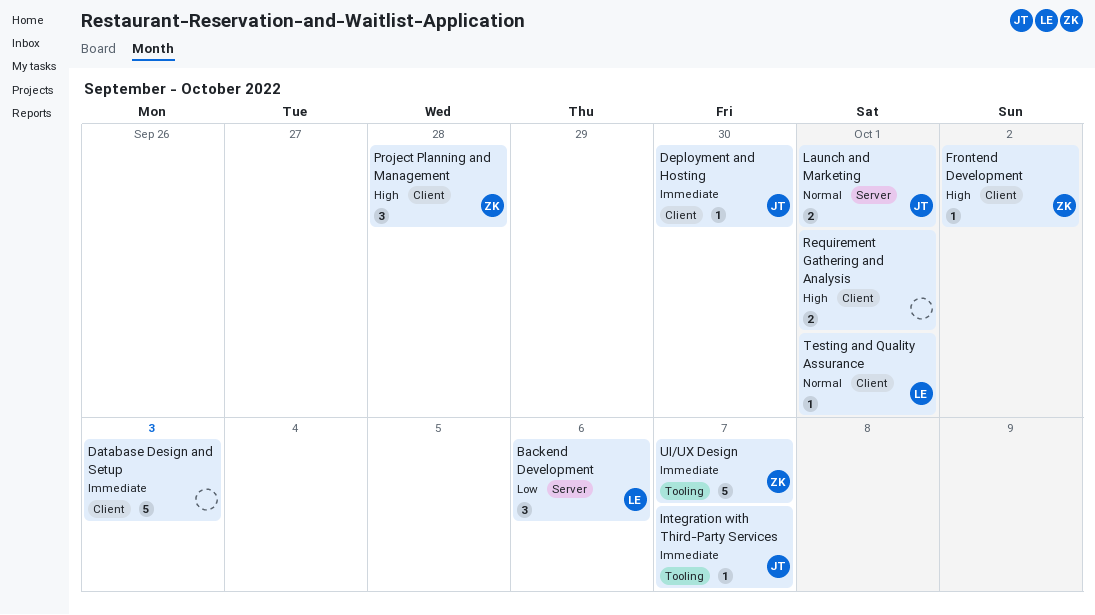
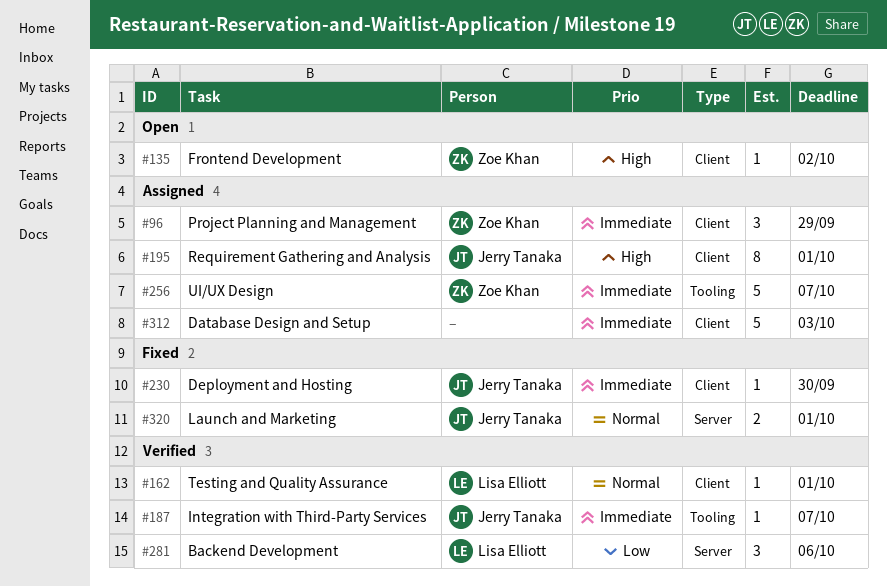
Project Planning and Management, priority: High -> Immediate
Project Planning and Management, due: Sep 28 -> Sep 29
Requirement Gathering and Analysis, owner: none -> Jerry Tanaka
Requirement Gathering and Analysis, estimate: 2 -> 8

